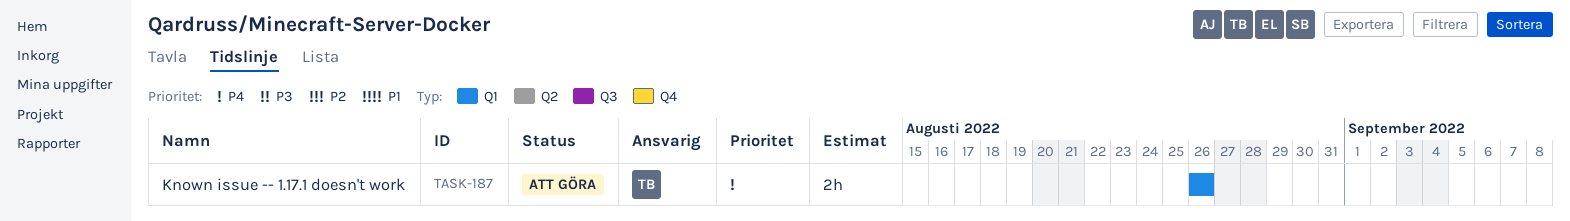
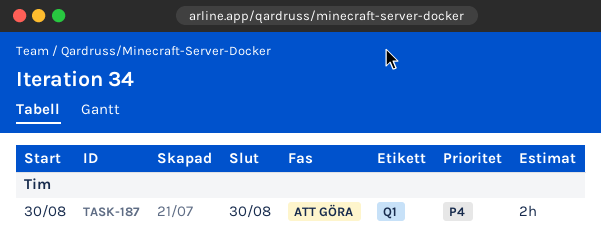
TASK-187, start: Aug 26 -> Aug 30
TASK-187, due: Aug 26 -> Aug 30

